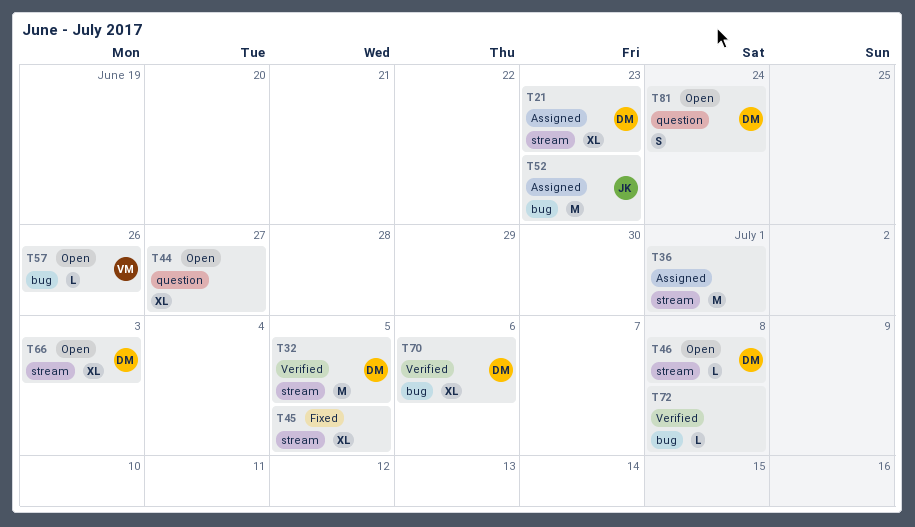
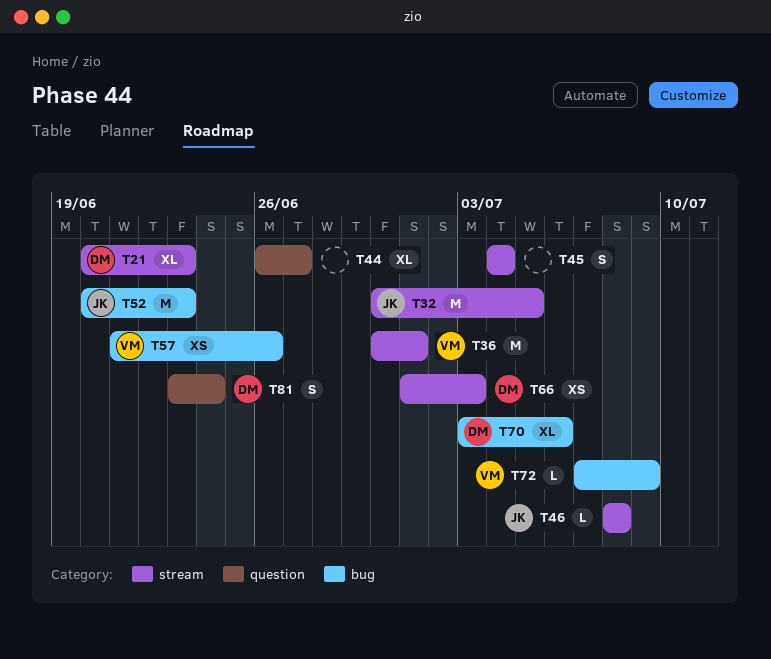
T32, owner: DM -> JK
T36, owner: none -> VM
T45, estimate: XL -> S
T45, due: Jul 5 -> Jul 4
T46, owner: DM -> JK
T57, estimate: L -> XS
T66, estimate: XL -> XS
T72, owner: none -> VM
T72, due: Jul 8 -> Jul 9

